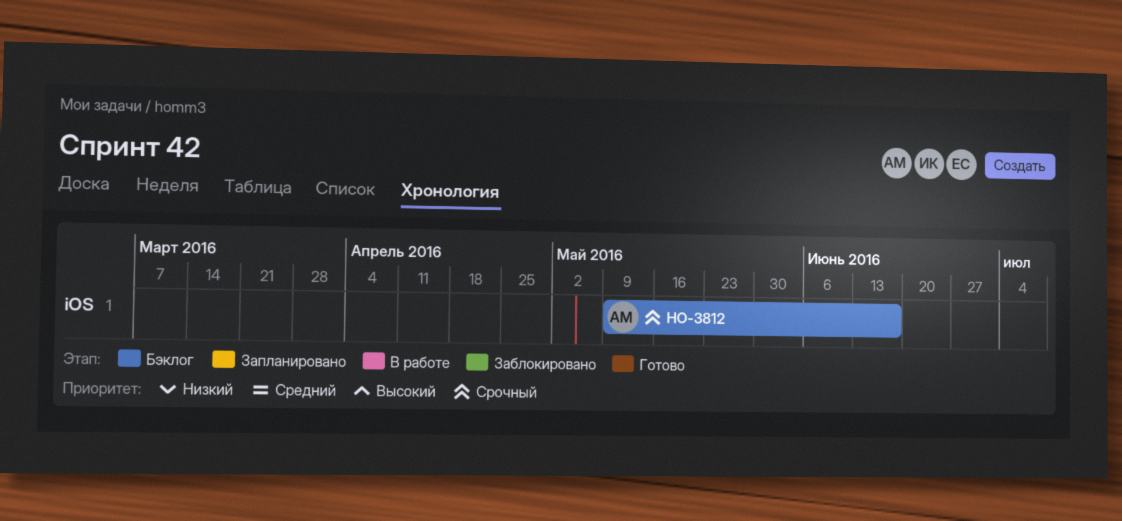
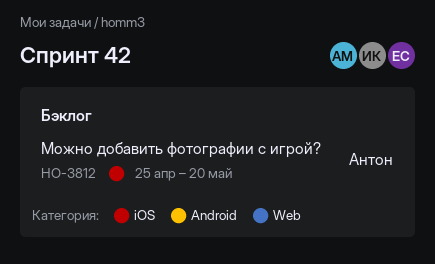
HO-3812, start: May 9 -> Apr 25
HO-3812, due: Jun 17 -> May 20

